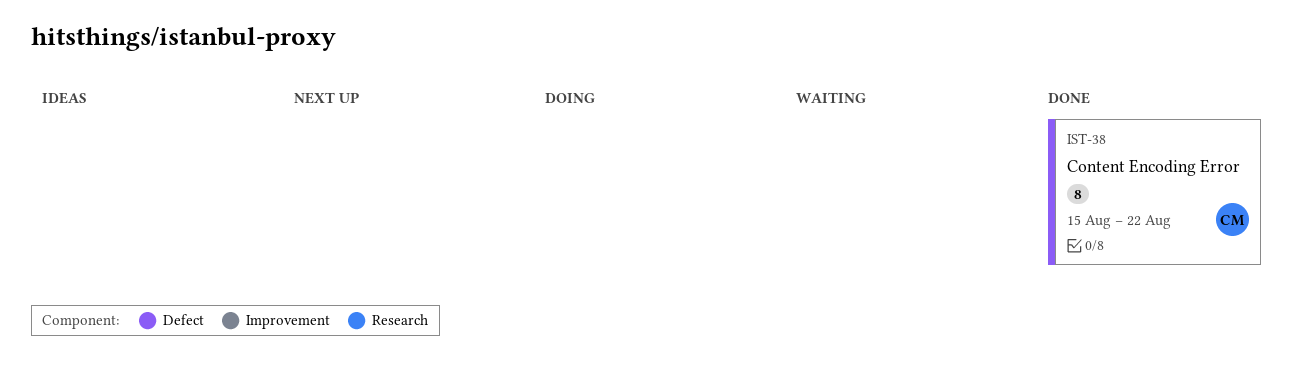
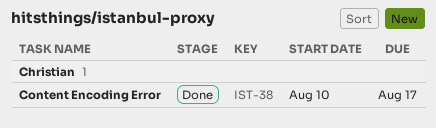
IST-38, start: Aug 15 -> Aug 10
IST-38, due: Aug 22 -> Aug 17

